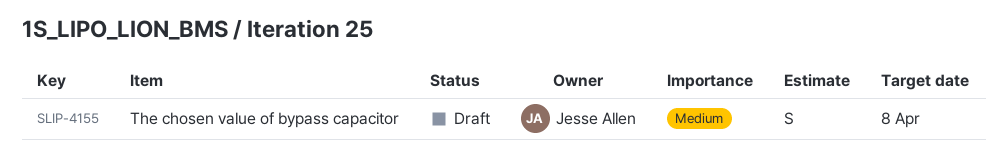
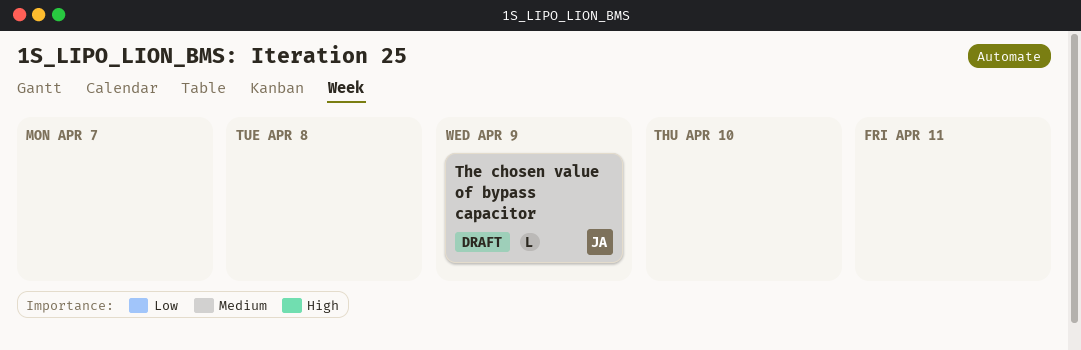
The chosen value of bypass capacitor, estimate: S -> L
The chosen value of bypass capacitor, due: Apr 8 -> Apr 9

